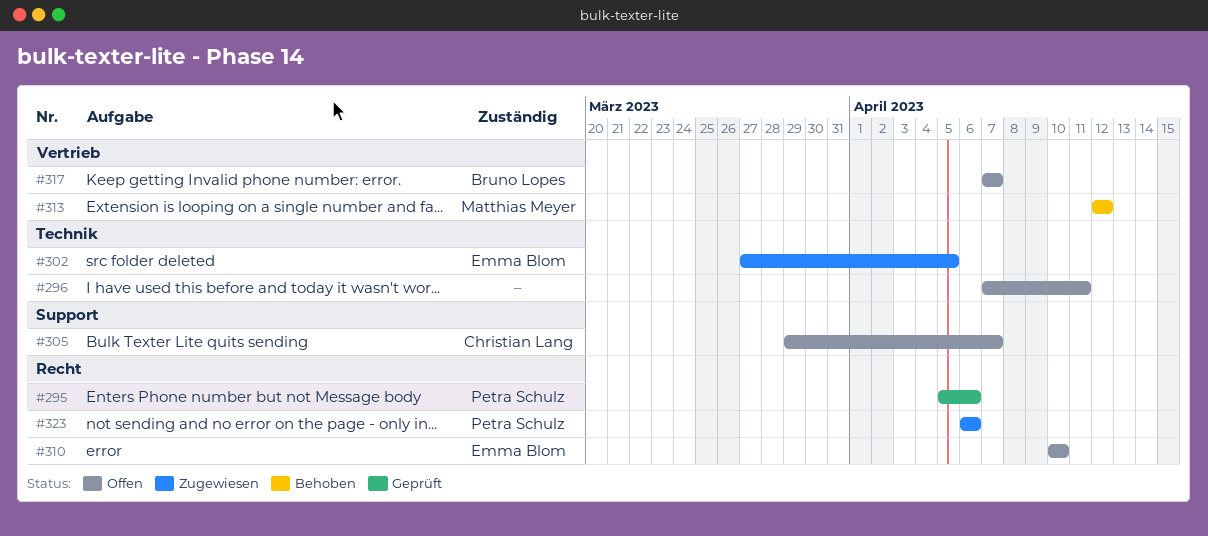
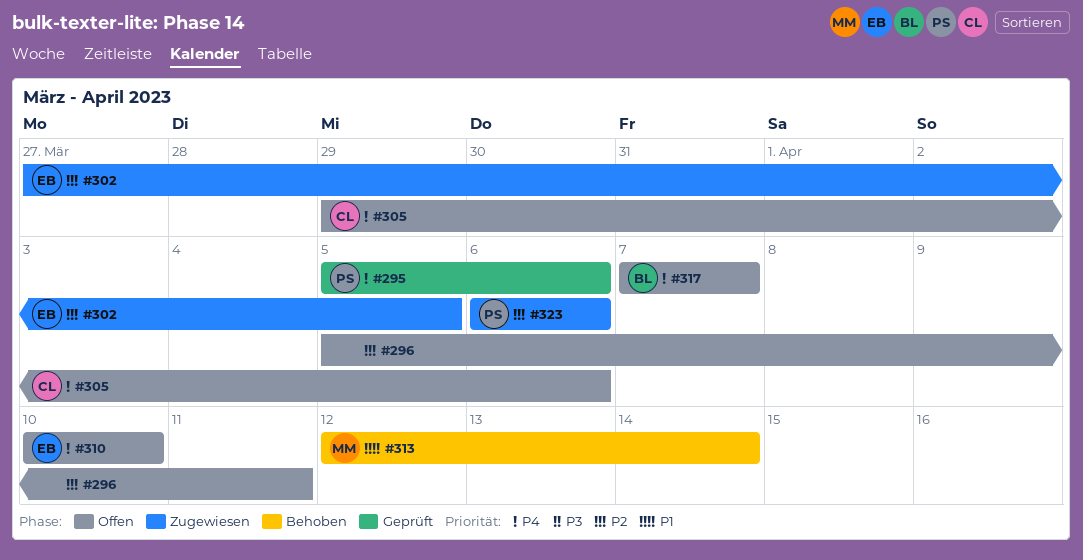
#296, start: Apr 7 -> Apr 5
#305, due: Apr 7 -> Apr 6
#313, due: Apr 12 -> Apr 14

